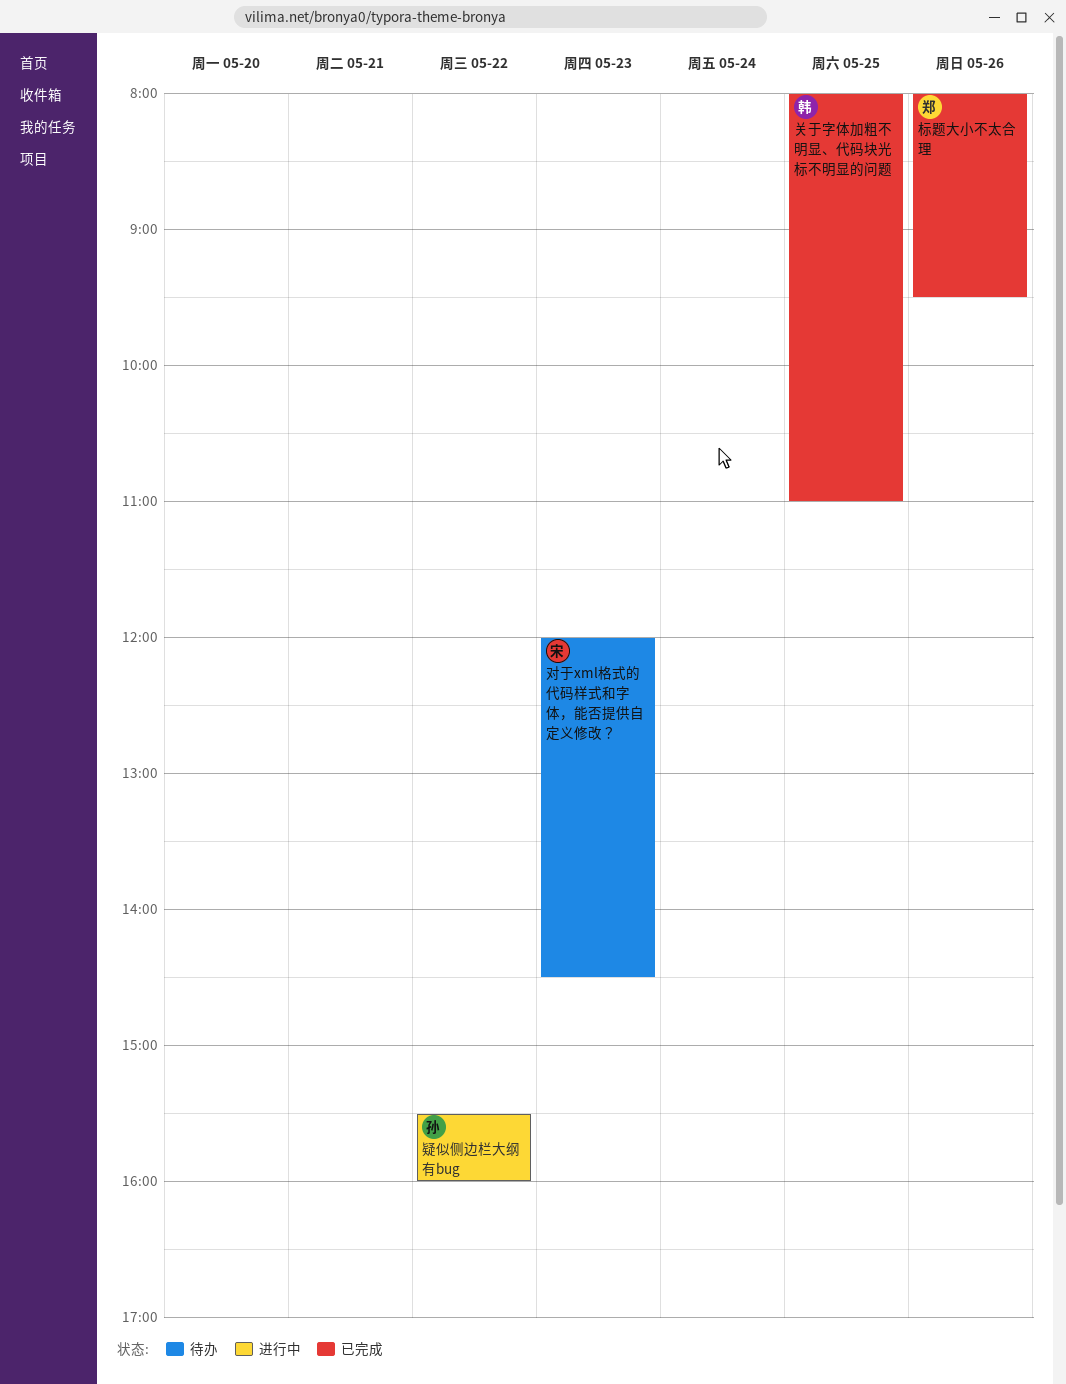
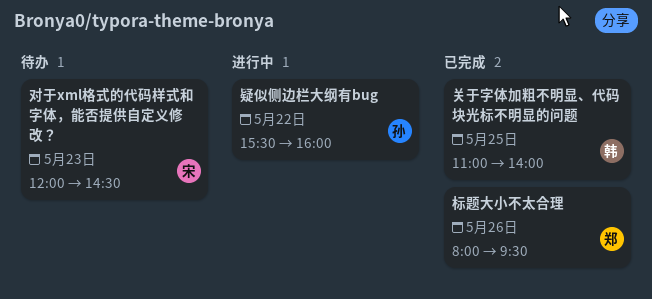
关于字体加粗不明显、代码块光标不明显的问题, begins: 08:00 -> 11:00
关于字体加粗不明显、代码块光标不明显的问题, ends: 11:00 -> 14:00

